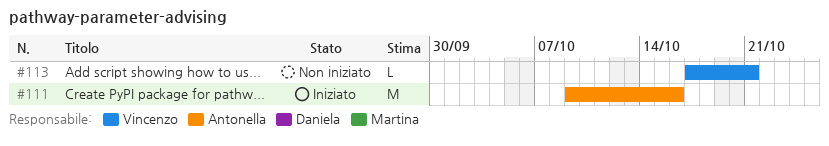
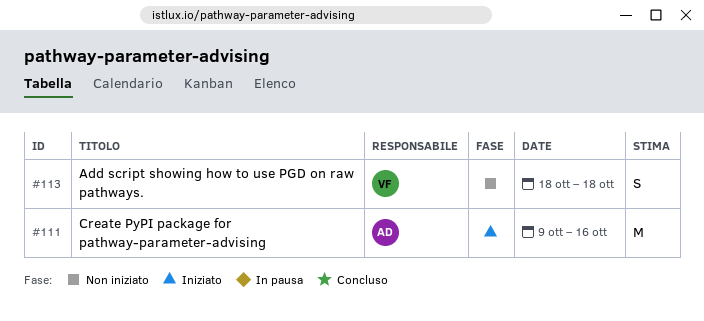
#113, estimate: L -> S
#113, start: Oct 17 -> Oct 18
#113, due: Oct 21 -> Oct 18

